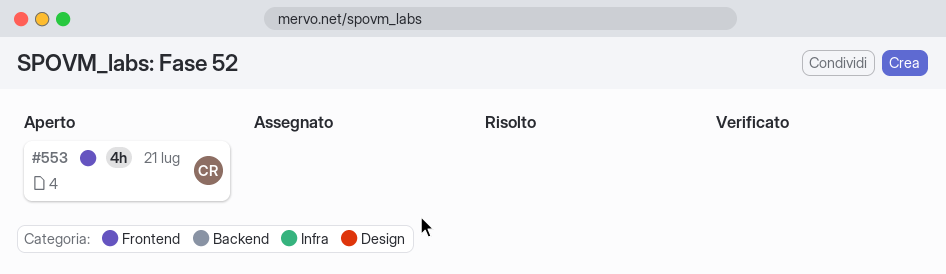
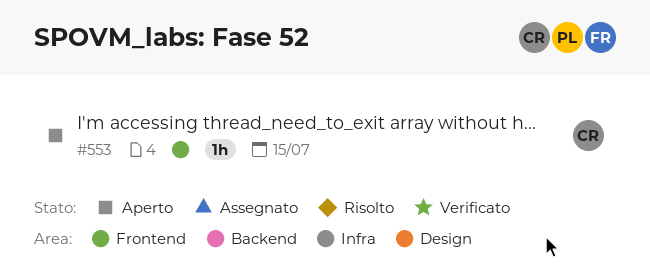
#553, estimate: 4h -> 1h
#553, due: Jul 21 -> Jul 15

